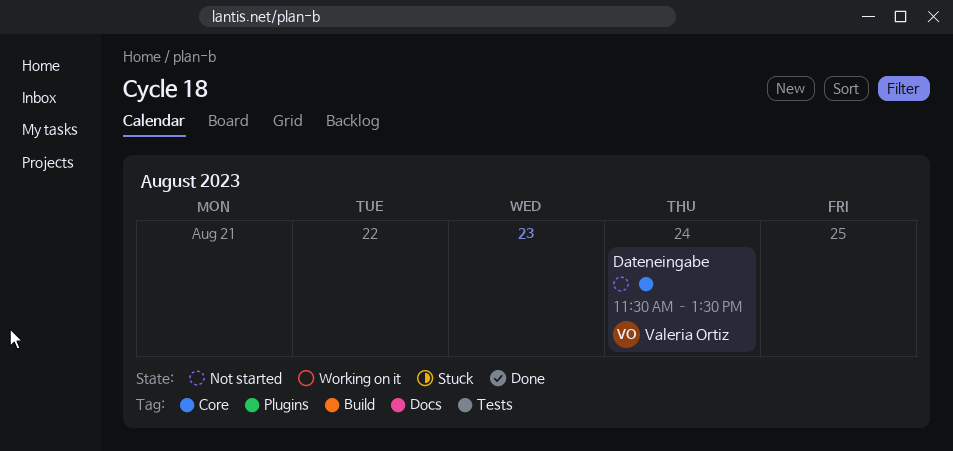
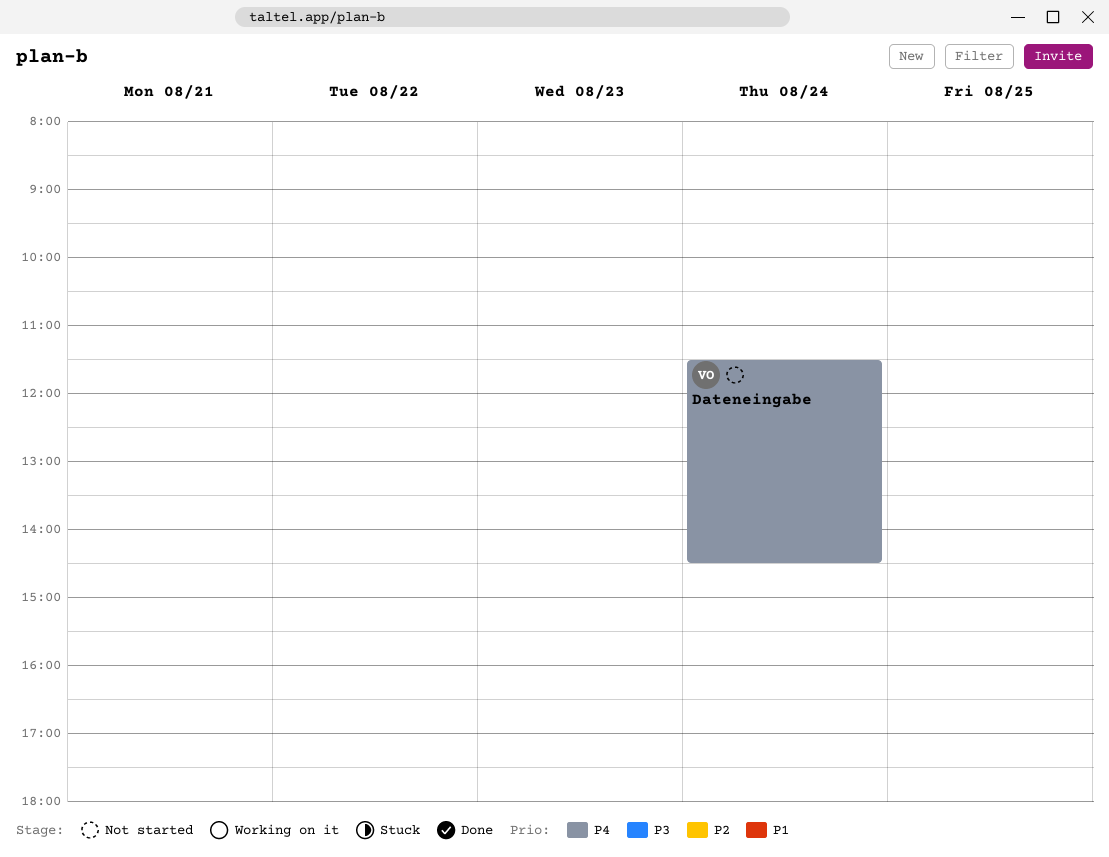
Dateneingabe, ends: 13:30 -> 14:30

